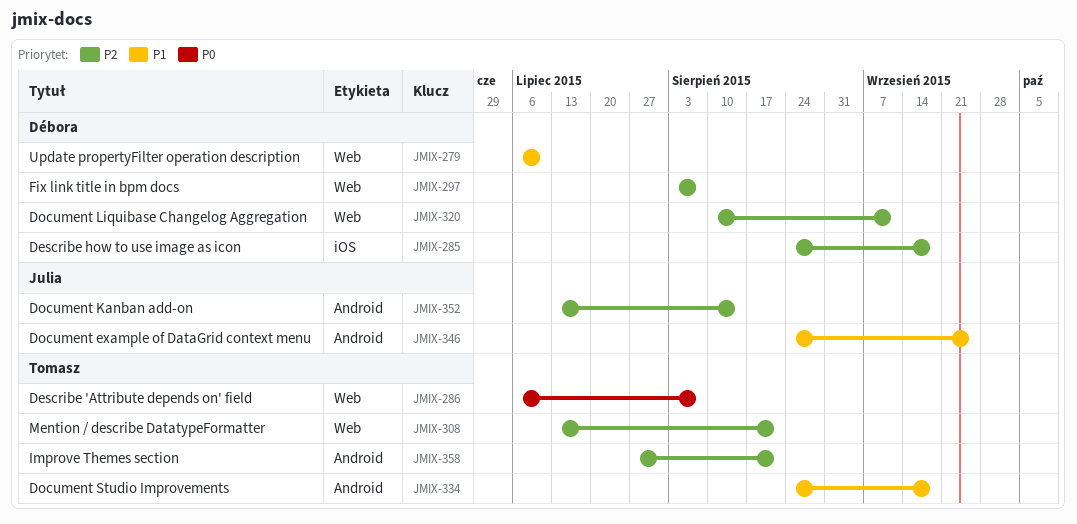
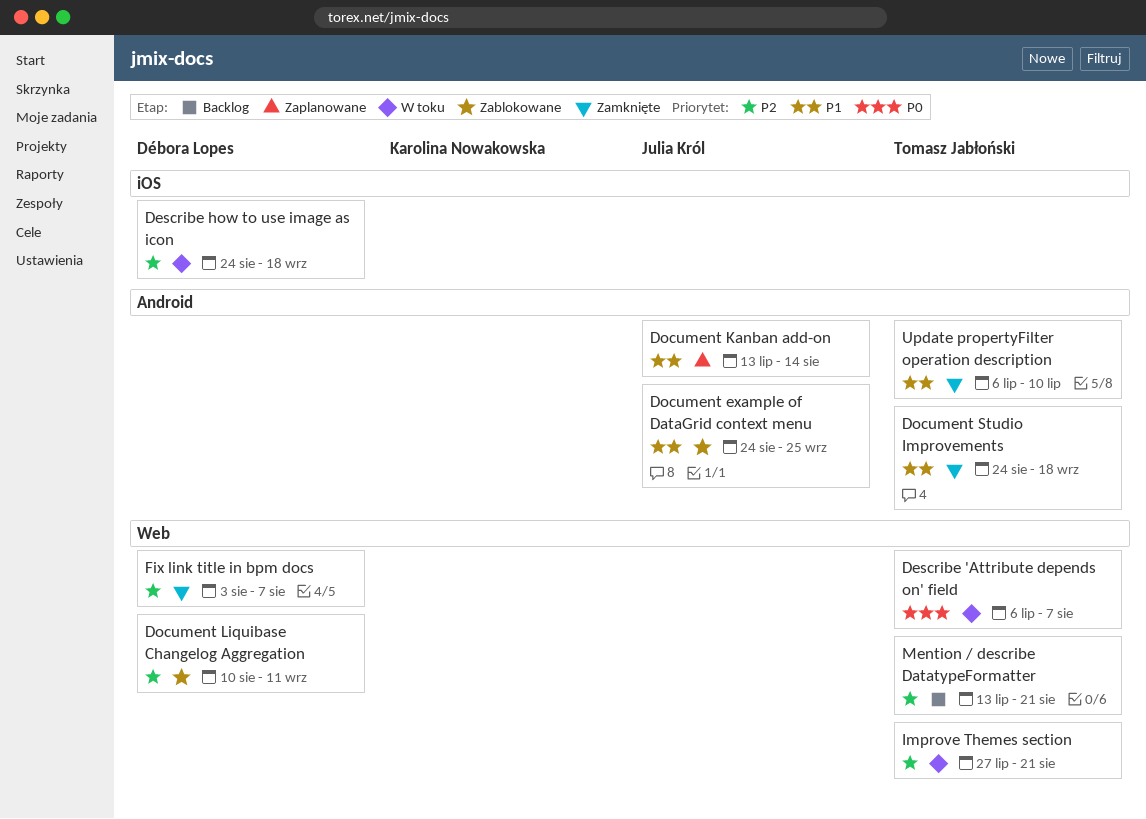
Document Kanban add-on, priority: P2 -> P1
Improve Themes section, label: Android -> Web
Update propertyFilter operation description, owner: Débora Lopes -> Tomasz Jabłoński
Update propertyFilter operation description, label: Web -> Android

